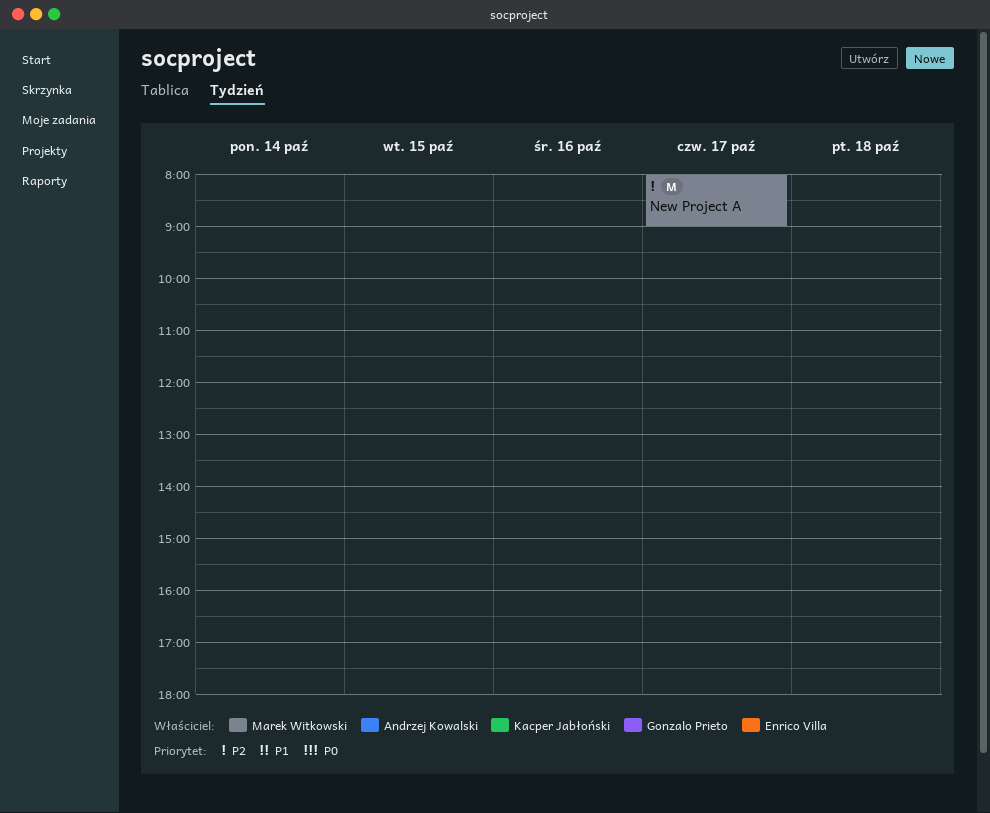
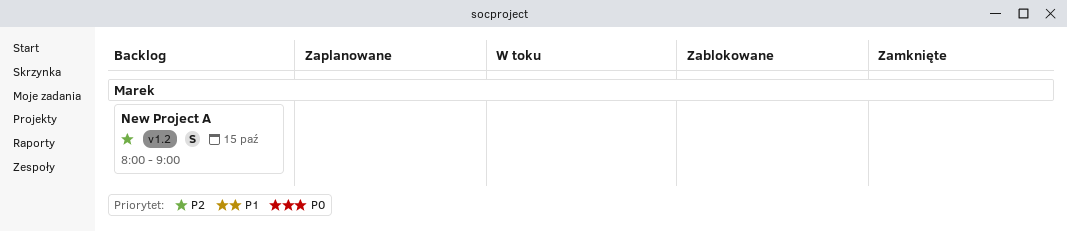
New Project A, estimate: M -> S
New Project A, day: Oct 17 -> Oct 15

